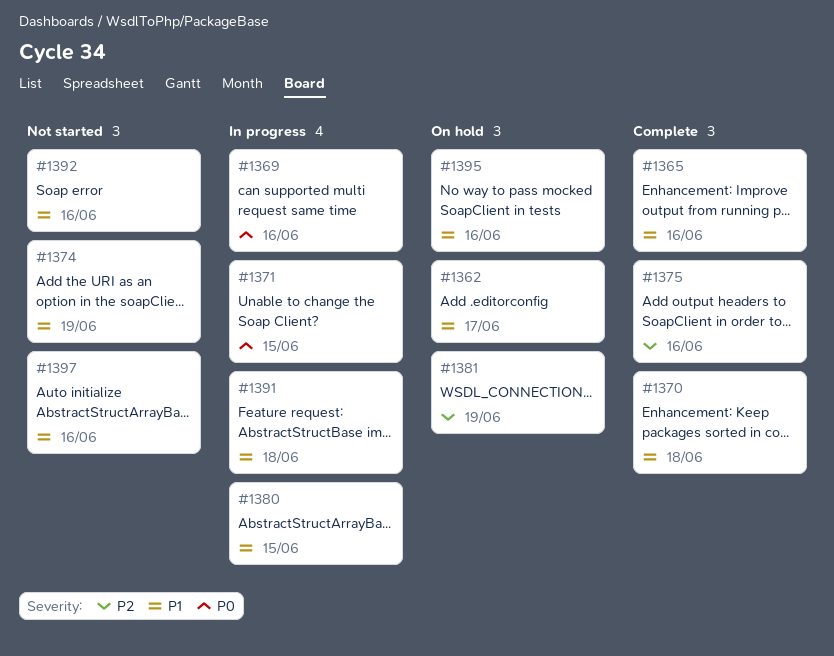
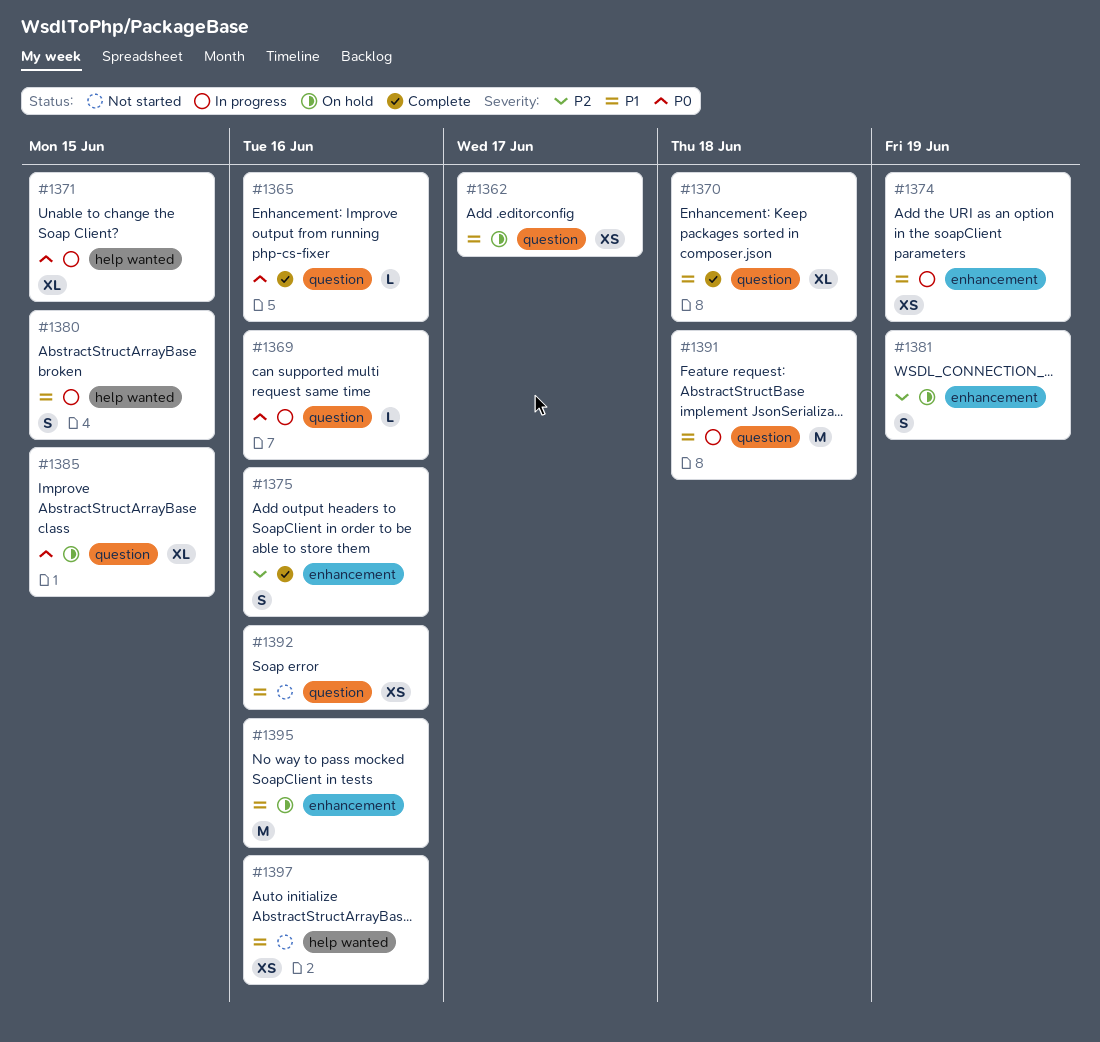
#1365, priority: P1 -> P0
#1374, status: Not started -> In progress
#1385: none -> present

